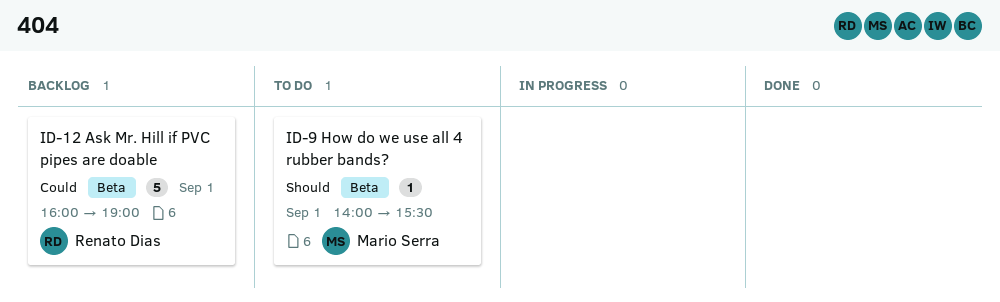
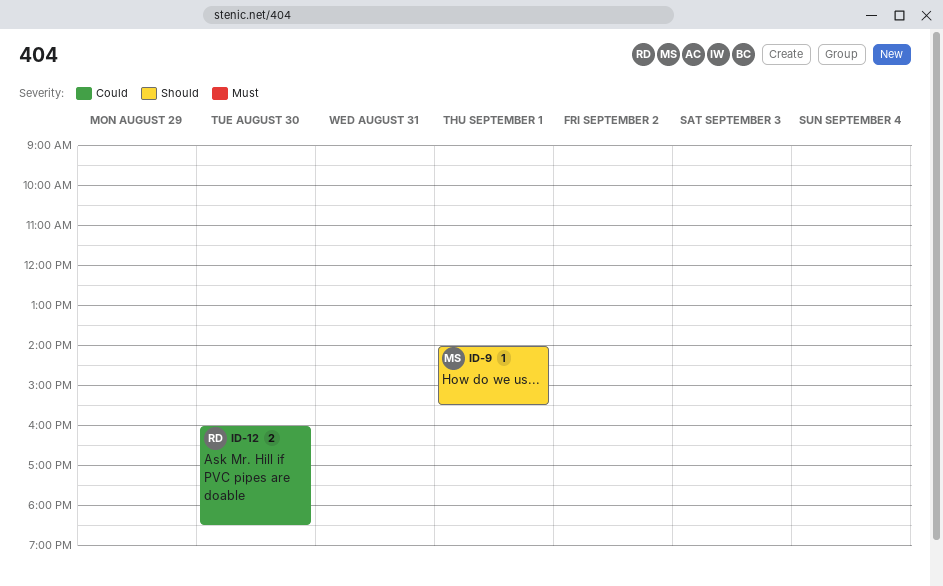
ID-12, estimate: 5 -> 2
ID-12, day: Sep 1 -> Aug 30
ID-12, ends: 19:00 -> 18:30

